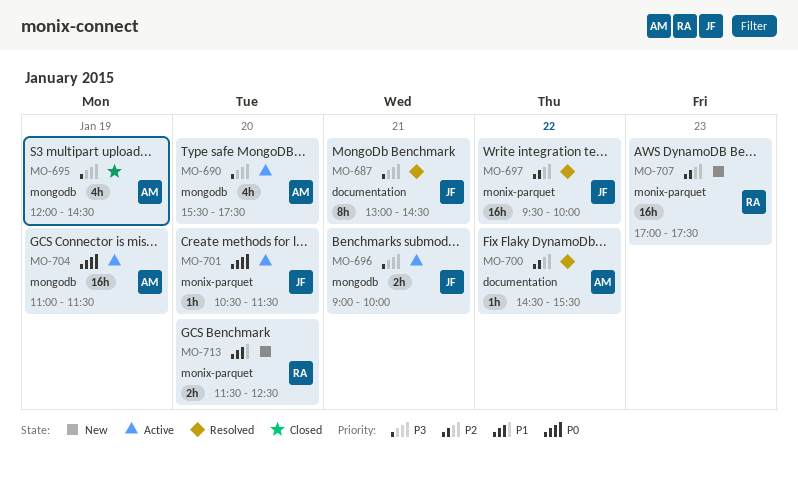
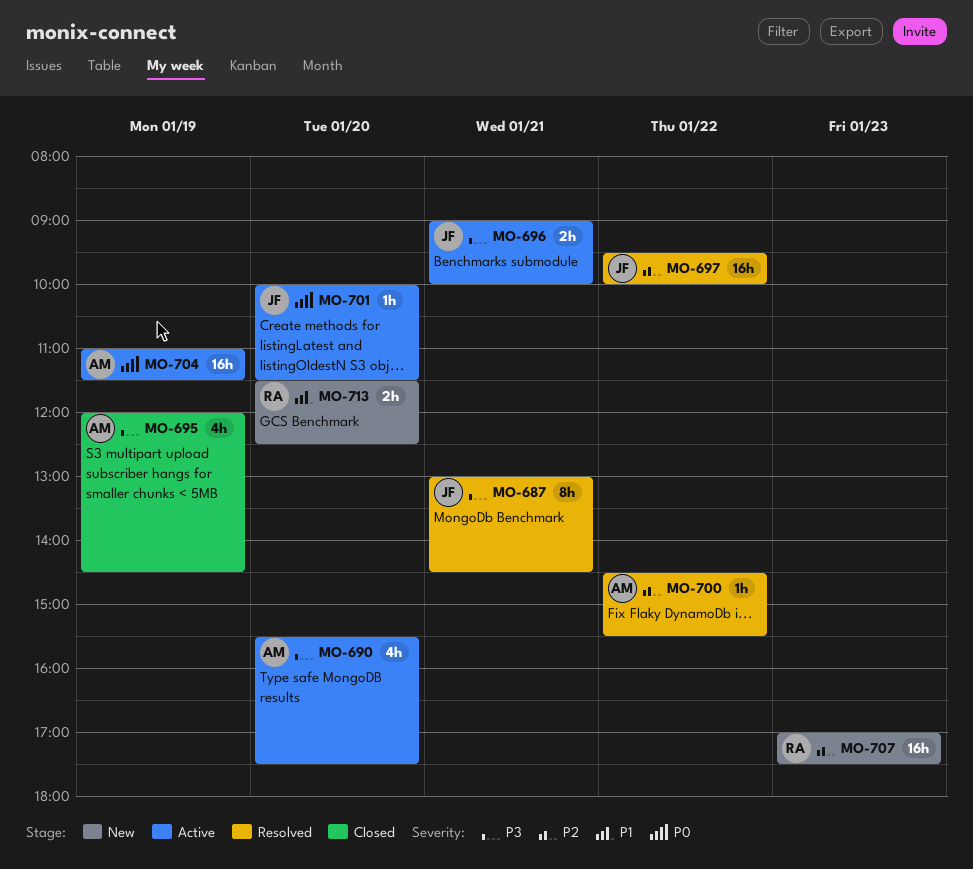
MO-701, begins: 10:30 -> 10:00

